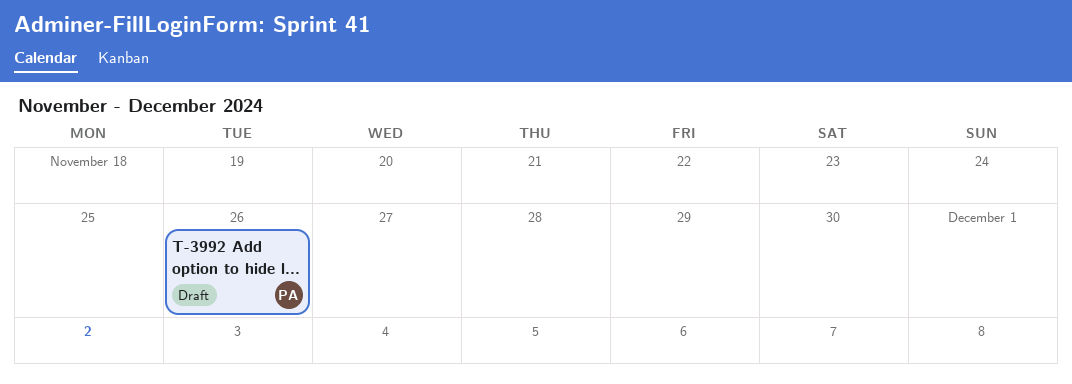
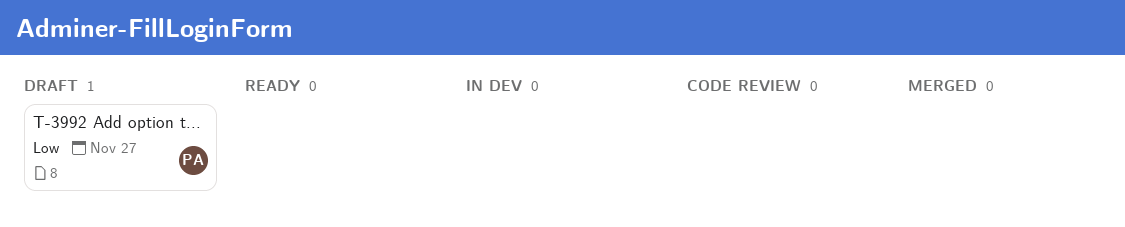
T-3992, due: Nov 26 -> Nov 27

